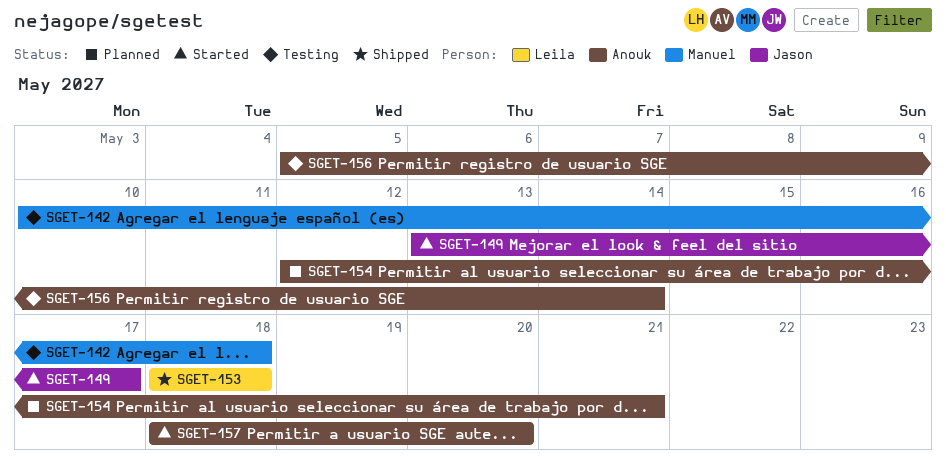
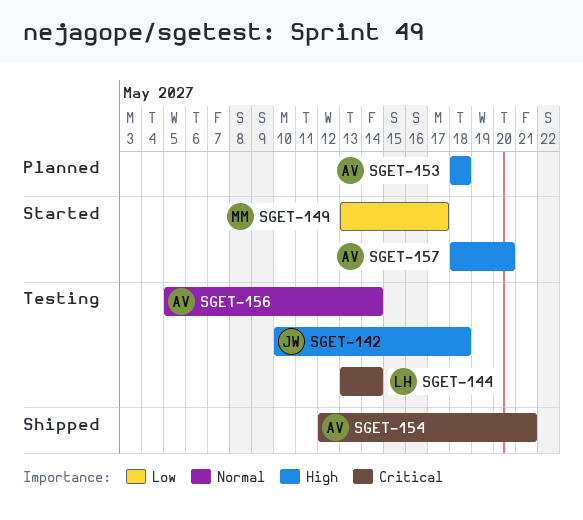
SGET-142, owner: Manuel -> Jason
SGET-144: none -> present
SGET-149, owner: Jason -> Manuel
SGET-153, status: Shipped -> Planned
SGET-153, owner: Leila -> Anouk
SGET-154, status: Planned -> Shipped

